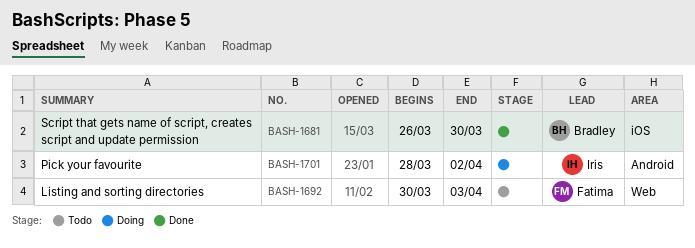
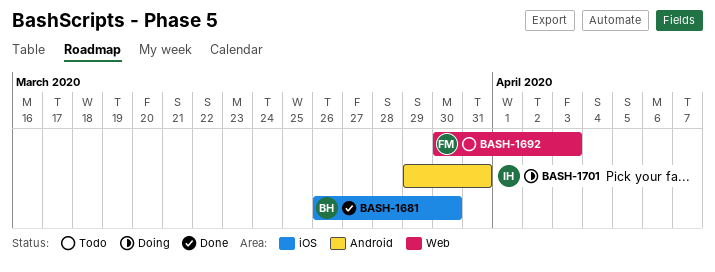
BASH-1701, start: Mar 28 -> Mar 29
BASH-1701, due: Apr 2 -> Mar 31

